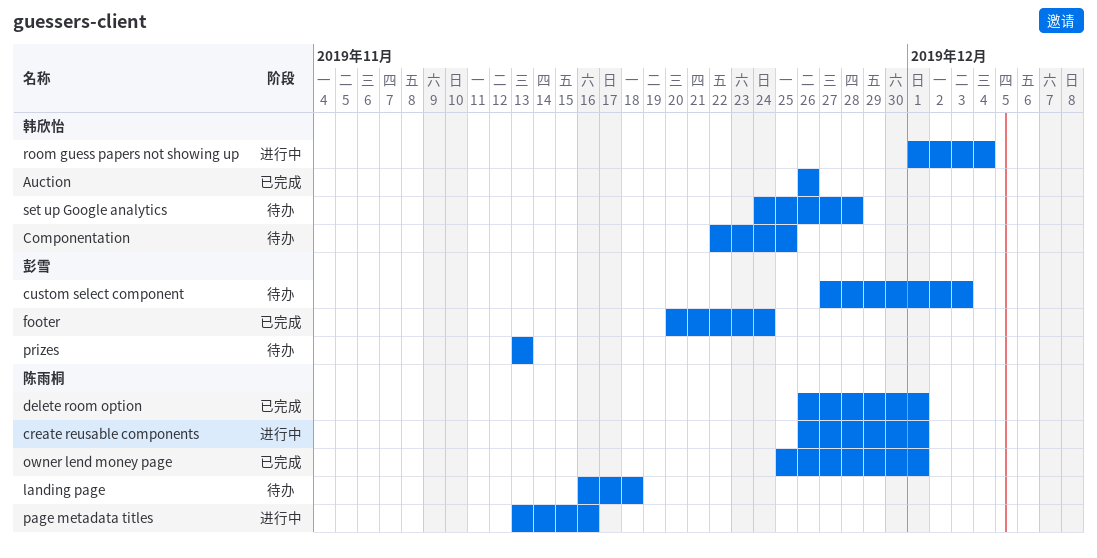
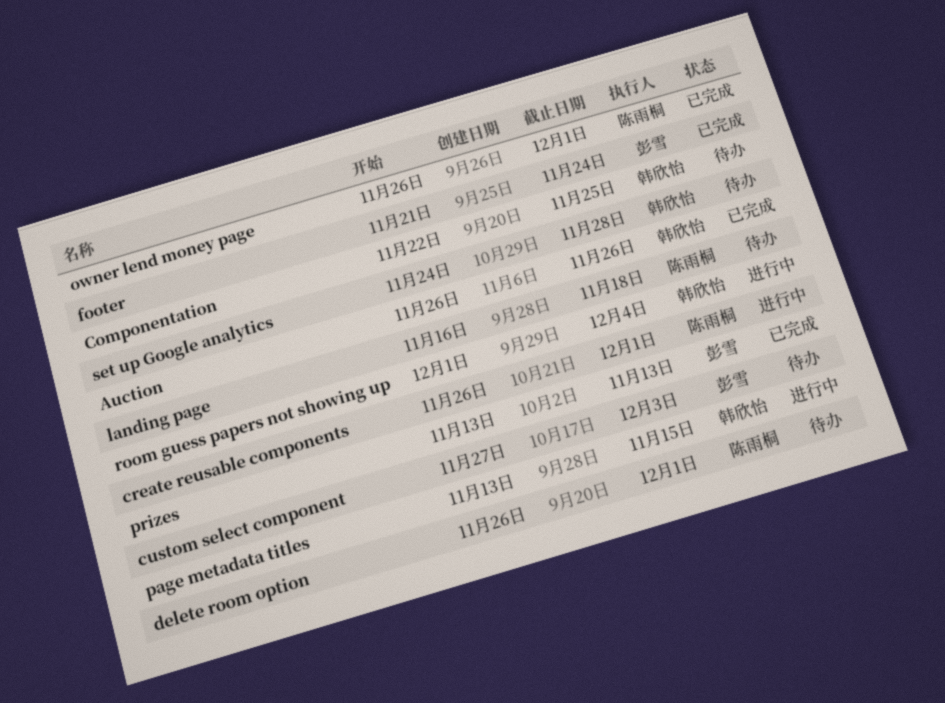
delete room option, status: 已完成 -> 待办
footer, start: Nov 20 -> Nov 21
owner lend money page, start: Nov 25 -> Nov 26
page metadata titles, owner: 陈雨桐 -> 韩欣怡
page metadata titles, due: Nov 16 -> Nov 15
prizes, status: 待办 -> 已完成

